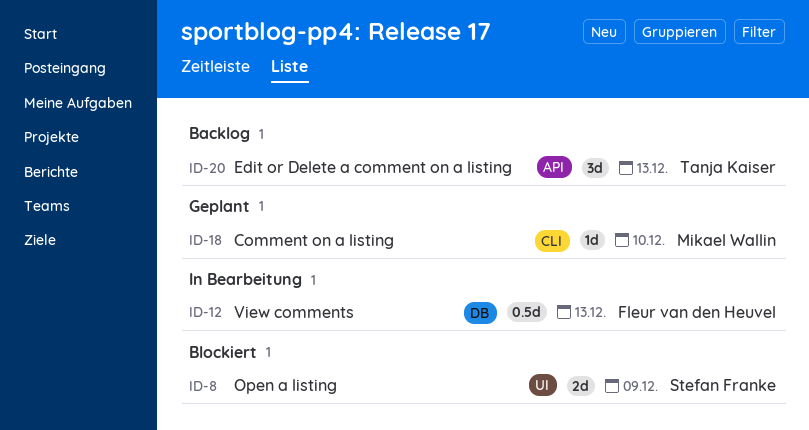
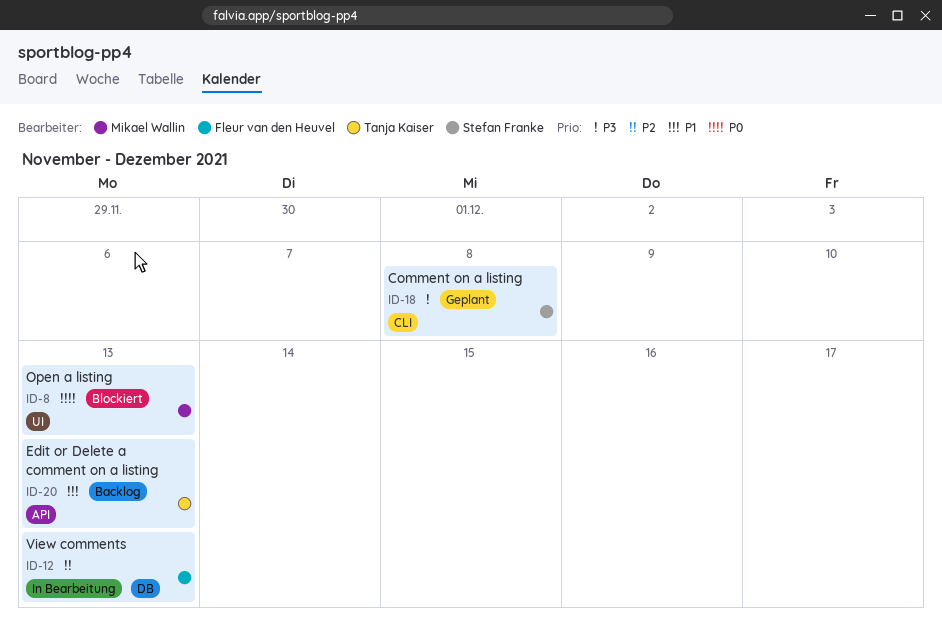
ID-8, owner: Stefan Franke -> Mikael Wallin
ID-8, due: Dec 9 -> Dec 13
ID-18, owner: Mikael Wallin -> Stefan Franke
ID-18, due: Dec 10 -> Dec 8

